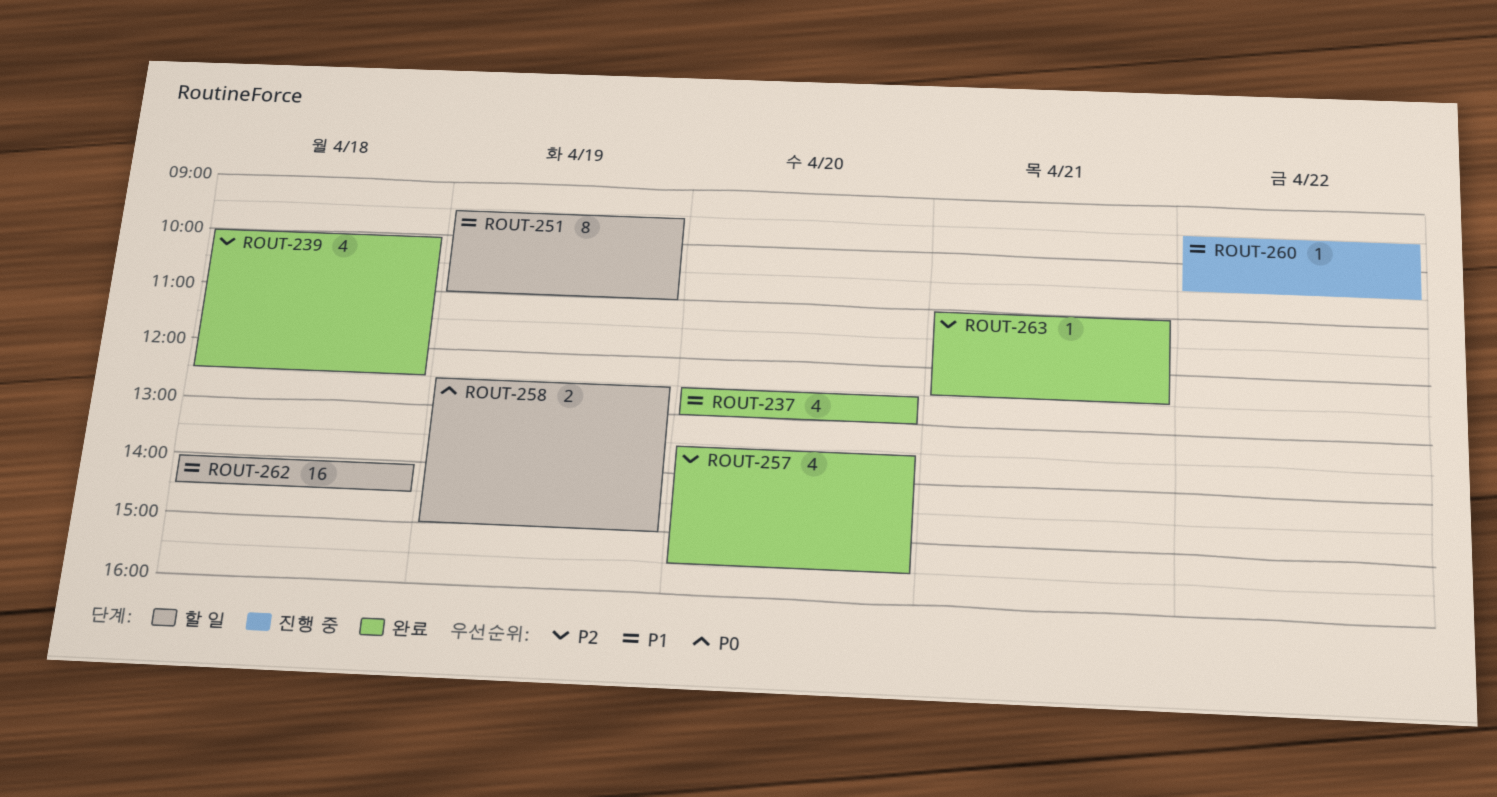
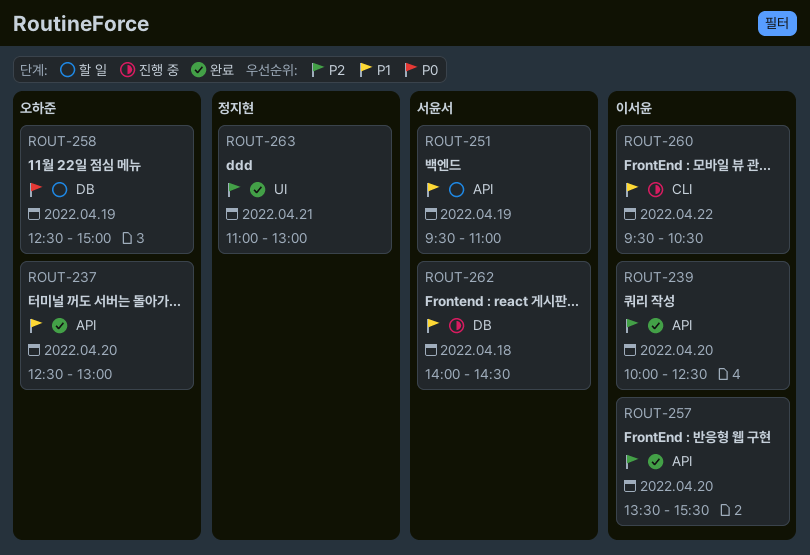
ROUT-239, day: Apr 18 -> Apr 20
ROUT-262, status: 할 일 -> 진행 중
ROUT-263, ends: 12:30 -> 13:00

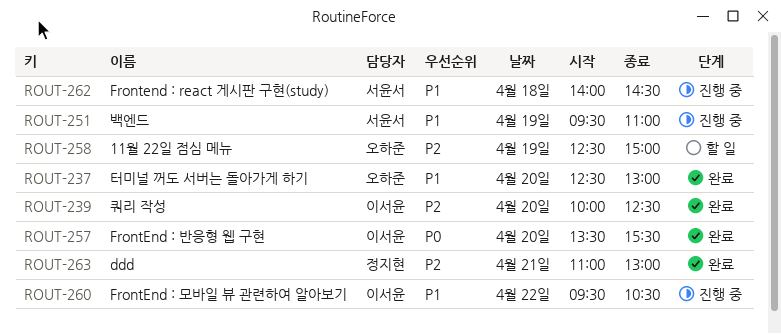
ROUT-251, status: 할 일 -> 진행 중
ROUT-257, priority: P2 -> P0
ROUT-258, priority: P0 -> P2

